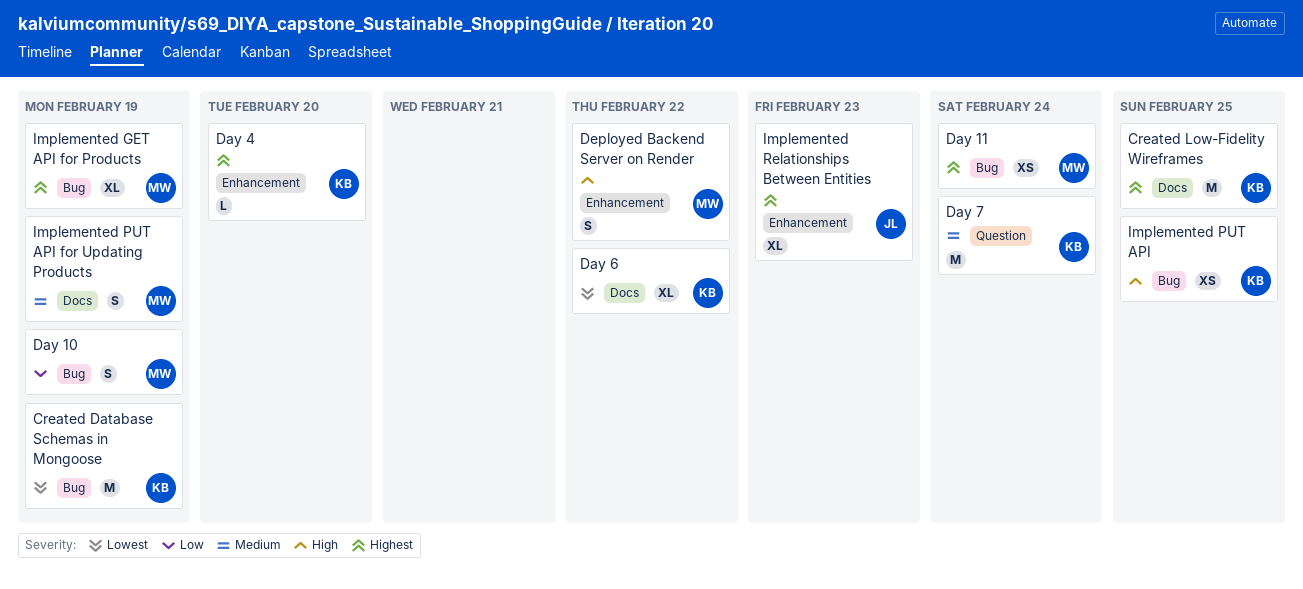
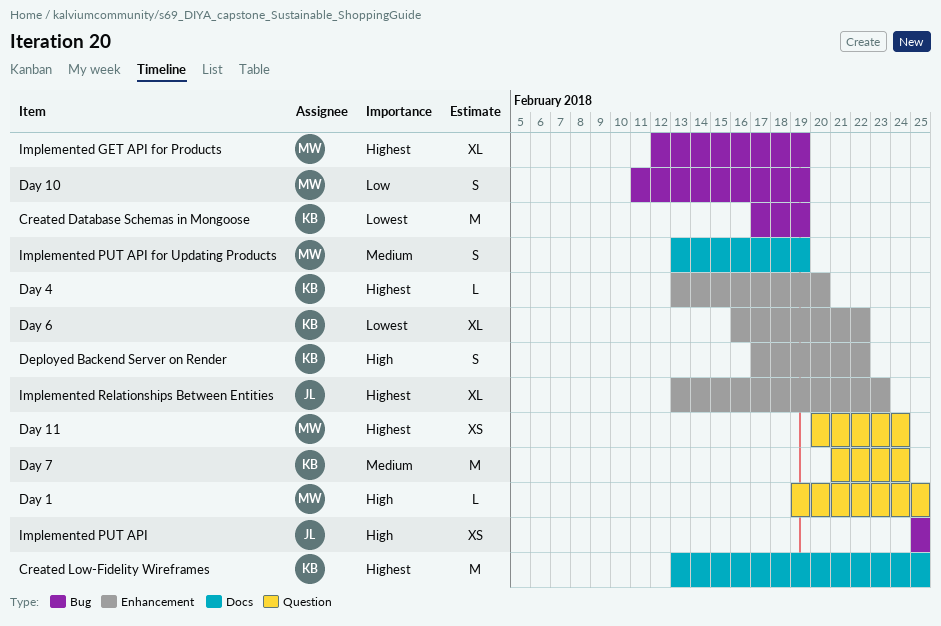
Day 1: none -> present
Day 11, label: Bug -> Question
Day 6, label: Docs -> Enhancement
Deployed Backend Server on Render, owner: MW -> KB
Implemented PUT API, owner: KB -> JL

